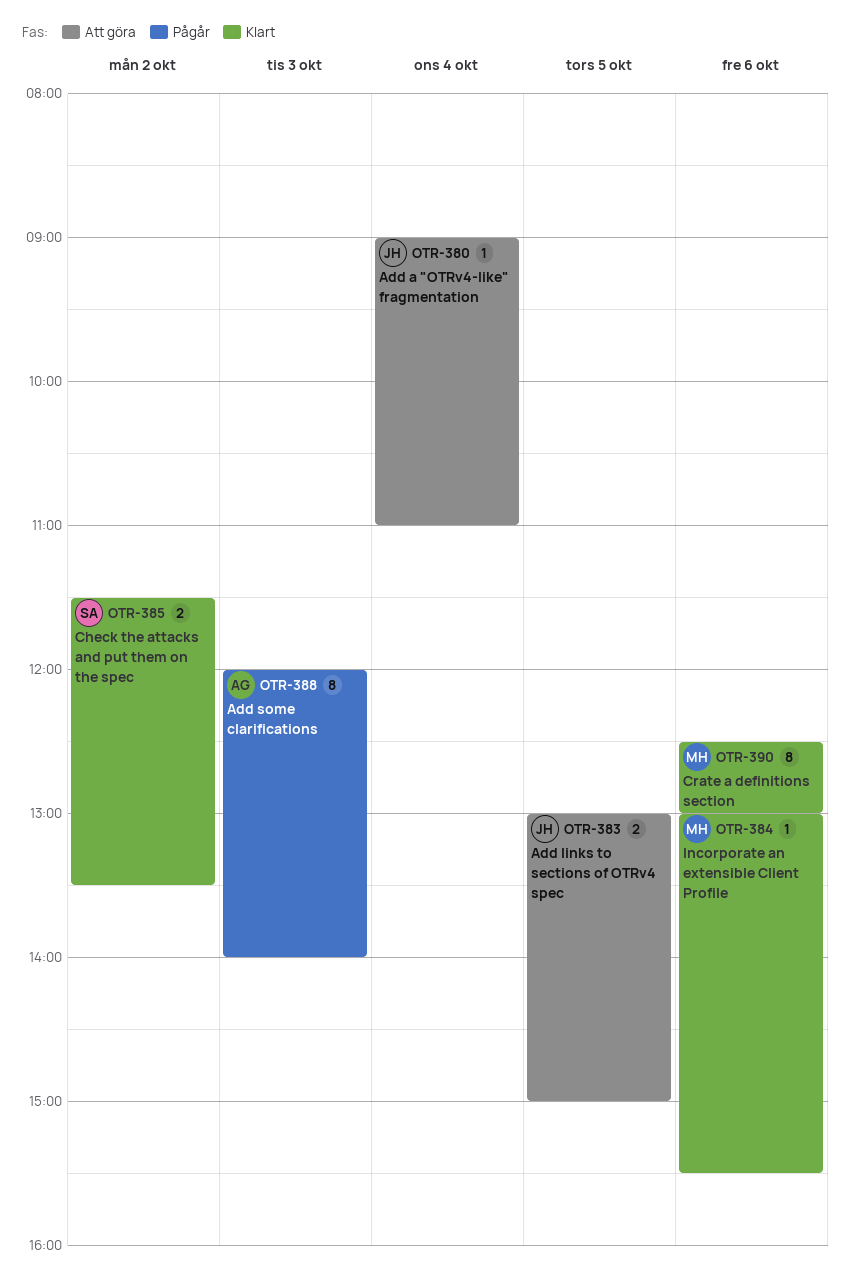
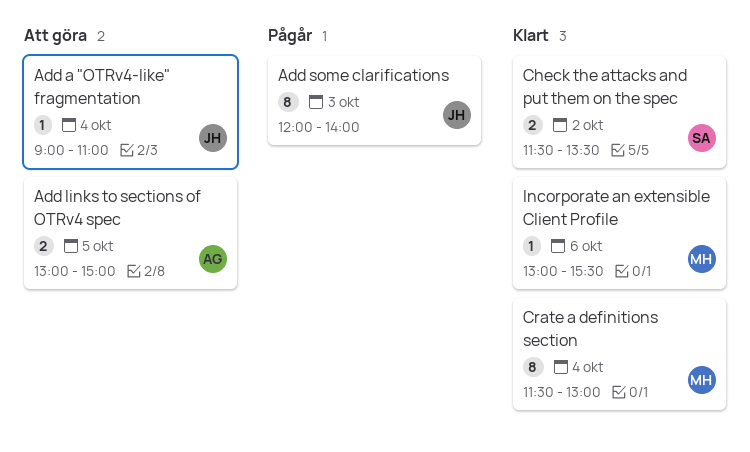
Add links to sections of OTRv4 spec, owner: JH -> AG
Add some clarifications, owner: AG -> JH
Crate a definitions section, day: Oct 6 -> Oct 4
Crate a definitions section, begins: 12:30 -> 11:30

